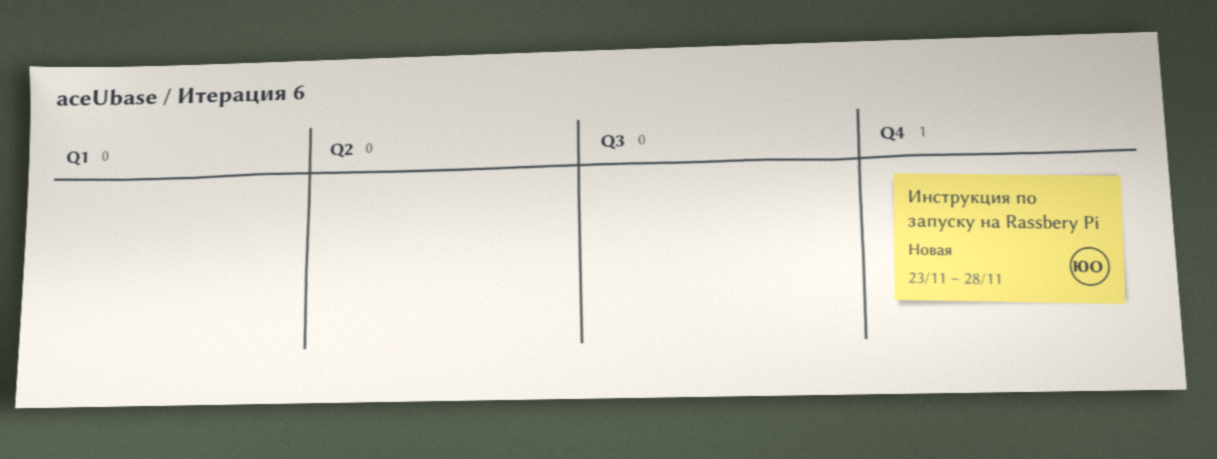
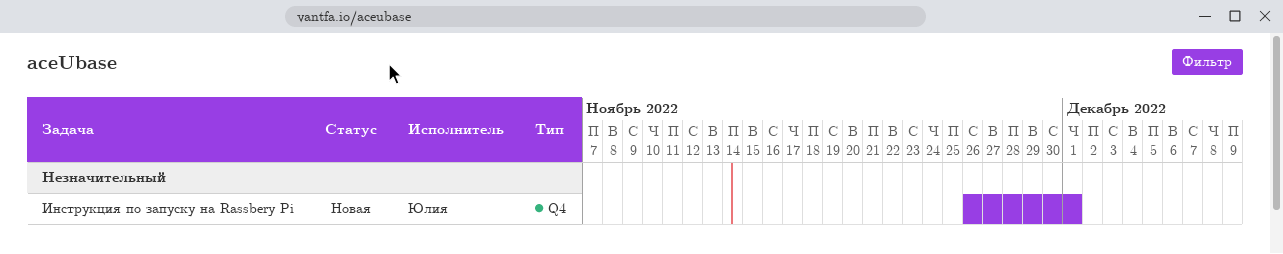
Инструкция по запуску на Rassbery Pi, start: Nov 23 -> Nov 26
Инструкция по запуску на Rassbery Pi, due: Nov 28 -> Dec 1

